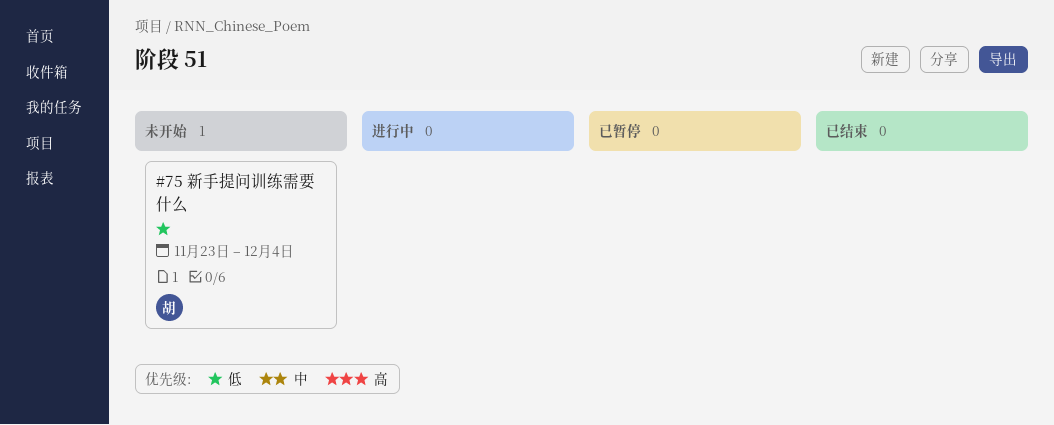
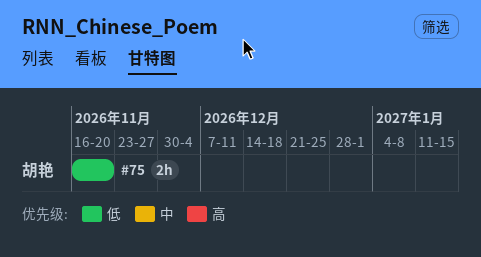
#75, start: Nov 23 -> Nov 16
#75, due: Dec 4 -> Nov 20

